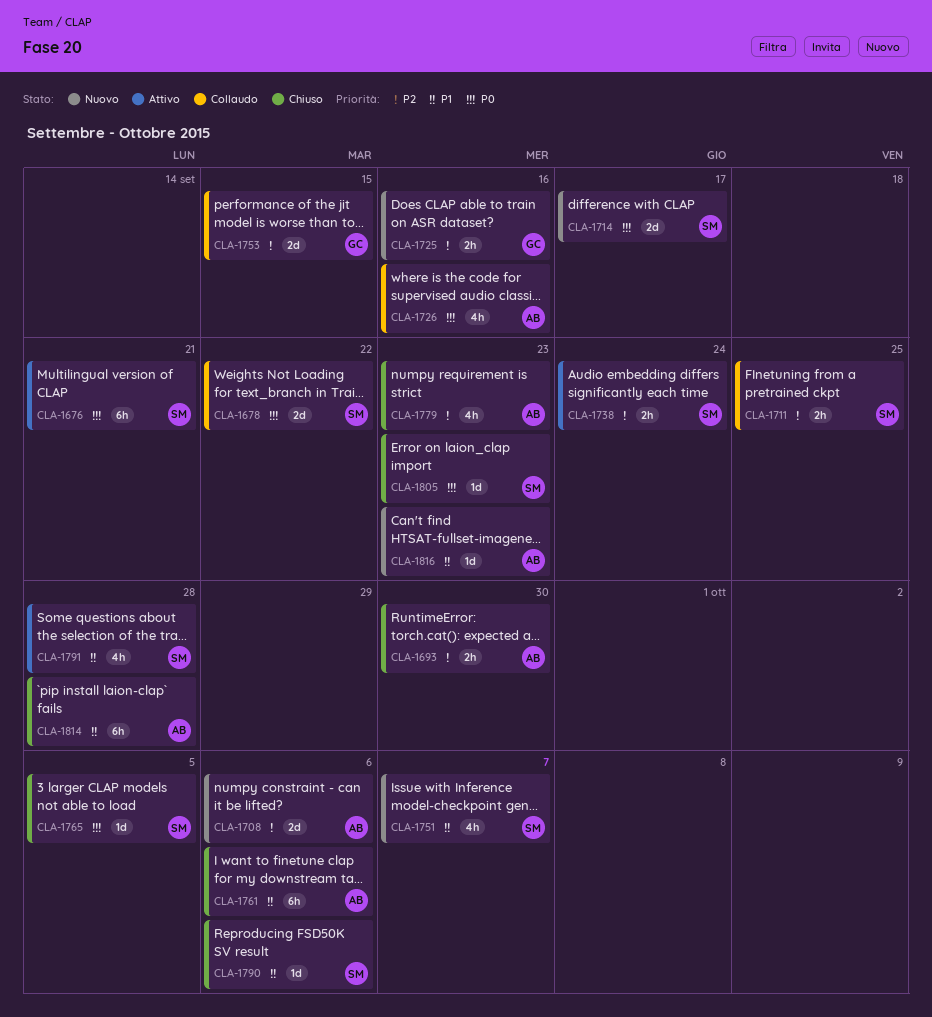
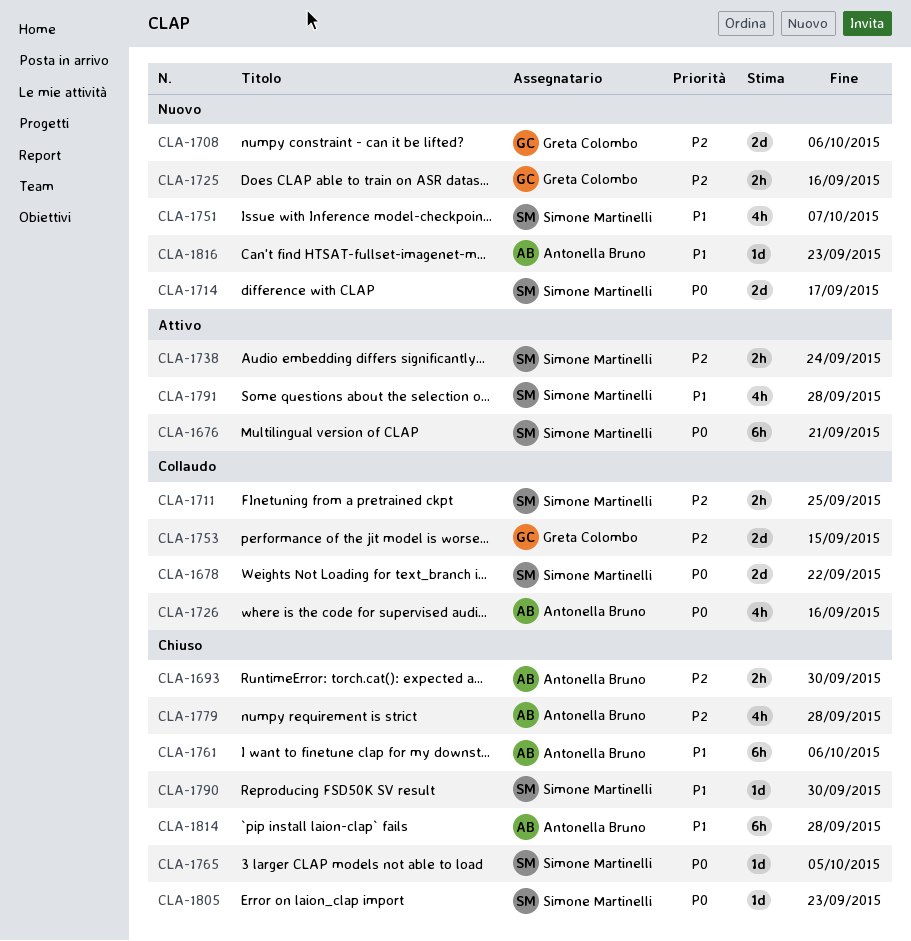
CLA-1708, owner: Antonella Bruno -> Greta Colombo
CLA-1779, due: Sep 23 -> Sep 28
CLA-1790, due: Oct 6 -> Sep 30

